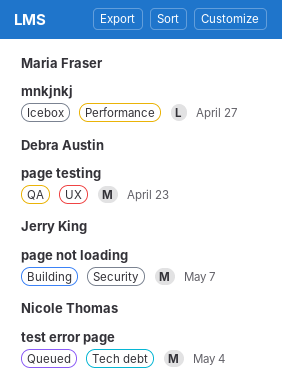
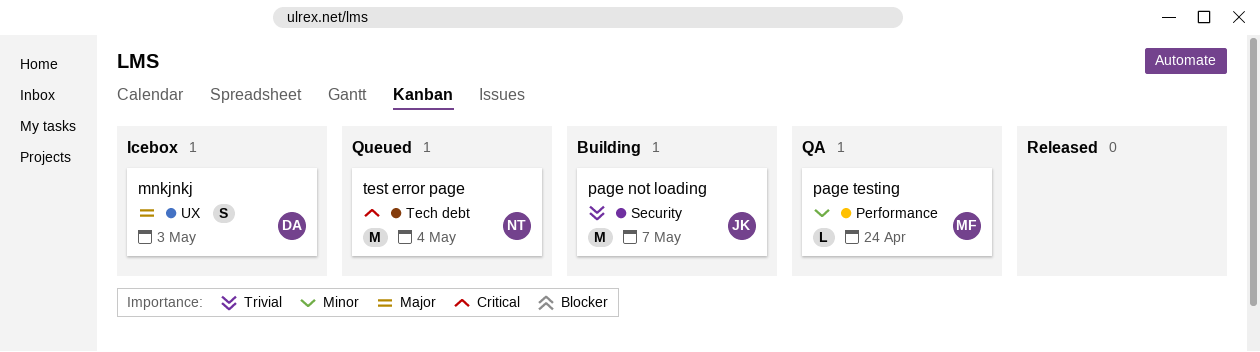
mnkjnkj, owner: Maria Fraser -> Debra Austin
mnkjnkj, label: Performance -> UX
mnkjnkj, estimate: L -> S
mnkjnkj, due: Apr 27 -> May 3
page testing, owner: Debra Austin -> Maria Fraser
page testing, label: UX -> Performance
page testing, estimate: M -> L
page testing, due: Apr 23 -> Apr 24

